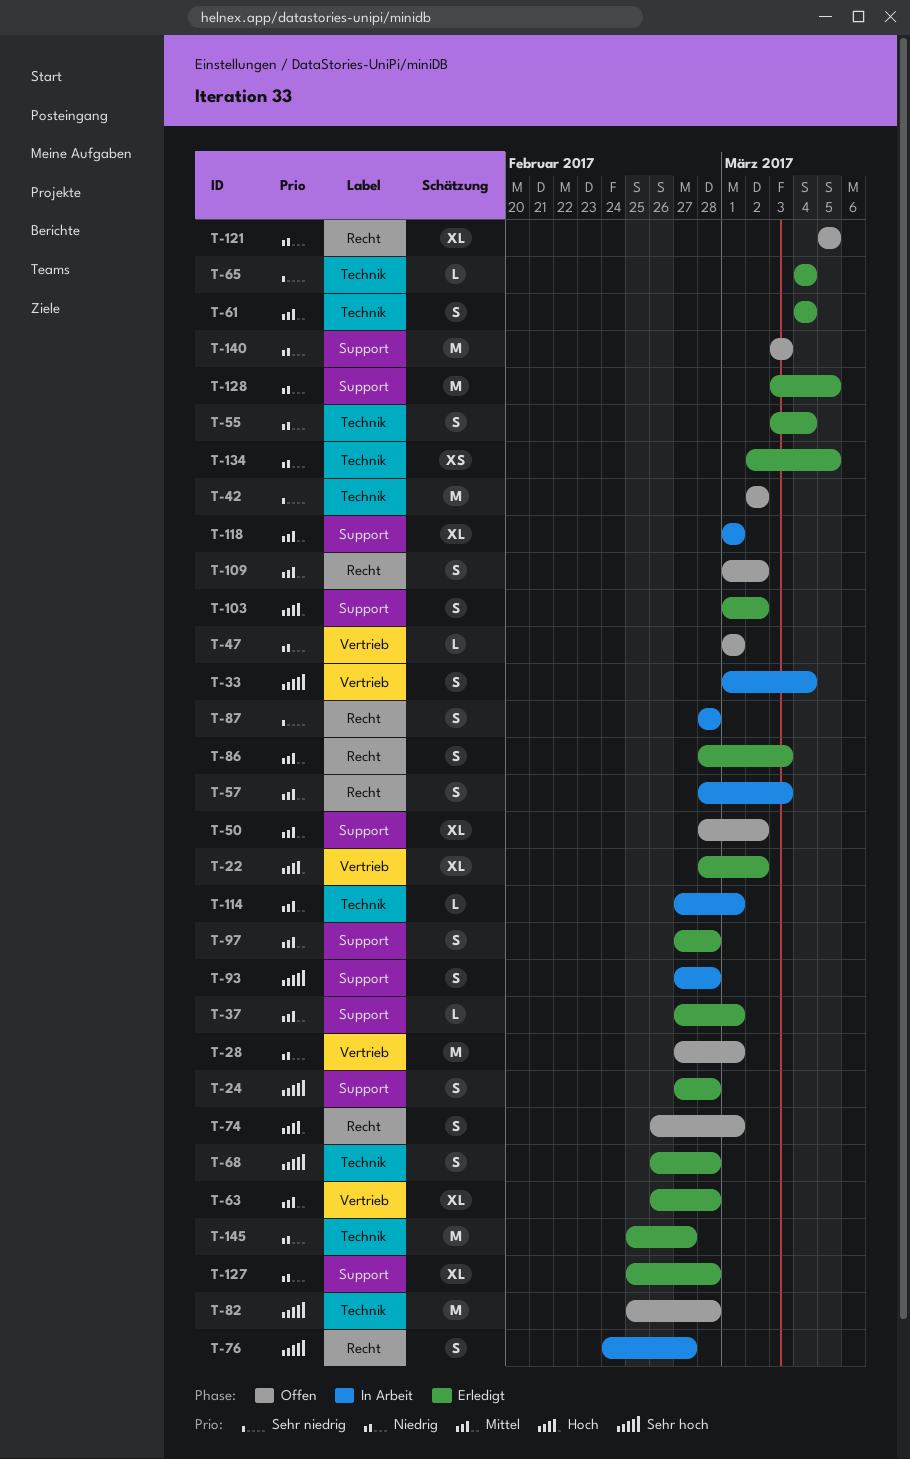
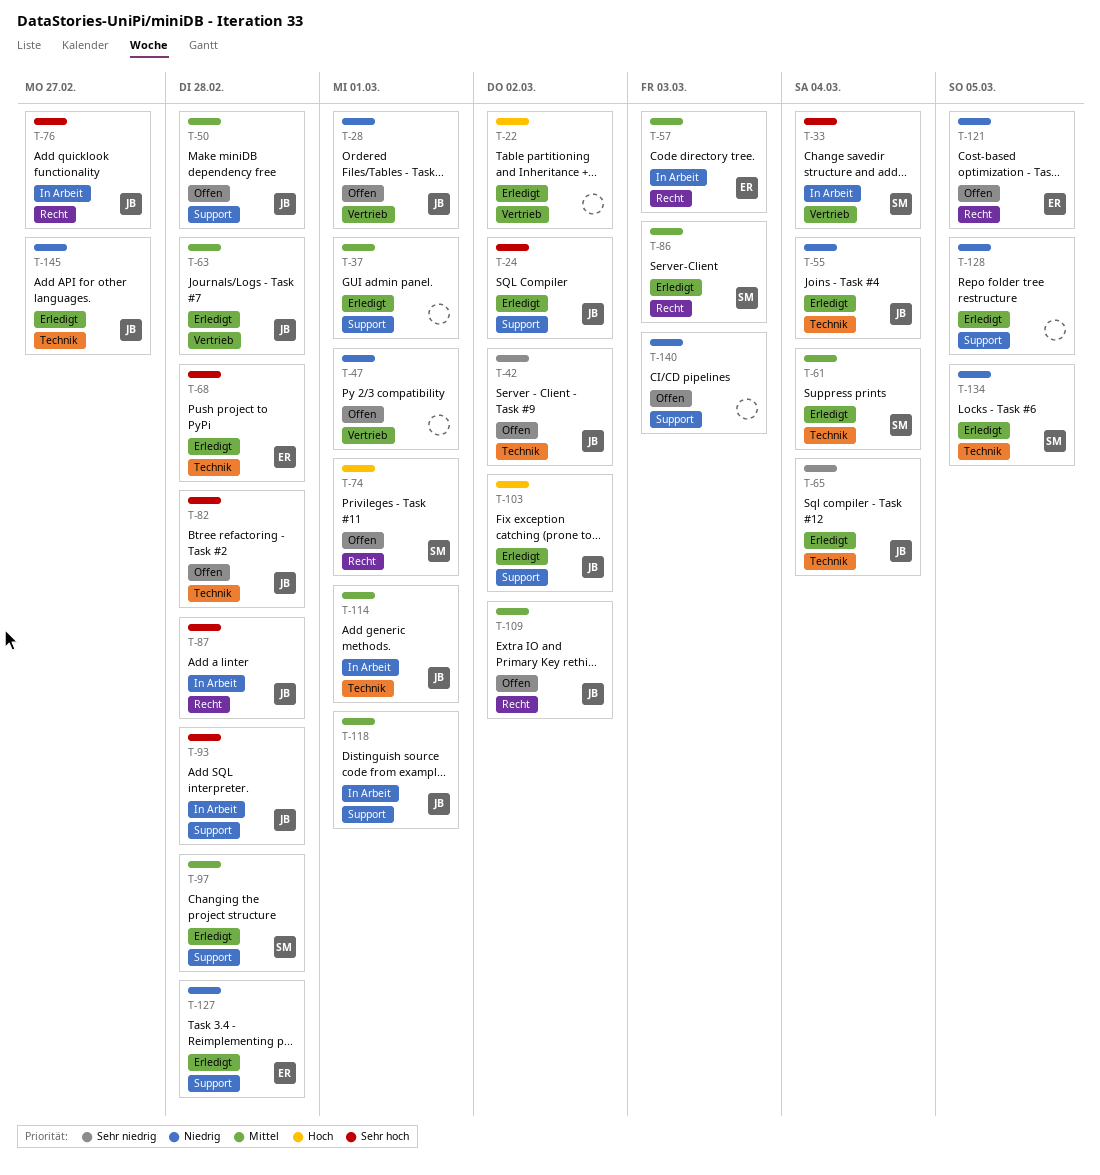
T-24, due: Feb 28 -> Mar 2
T-50, due: Mar 2 -> Feb 28
T-87, priority: Sehr niedrig -> Sehr hoch

